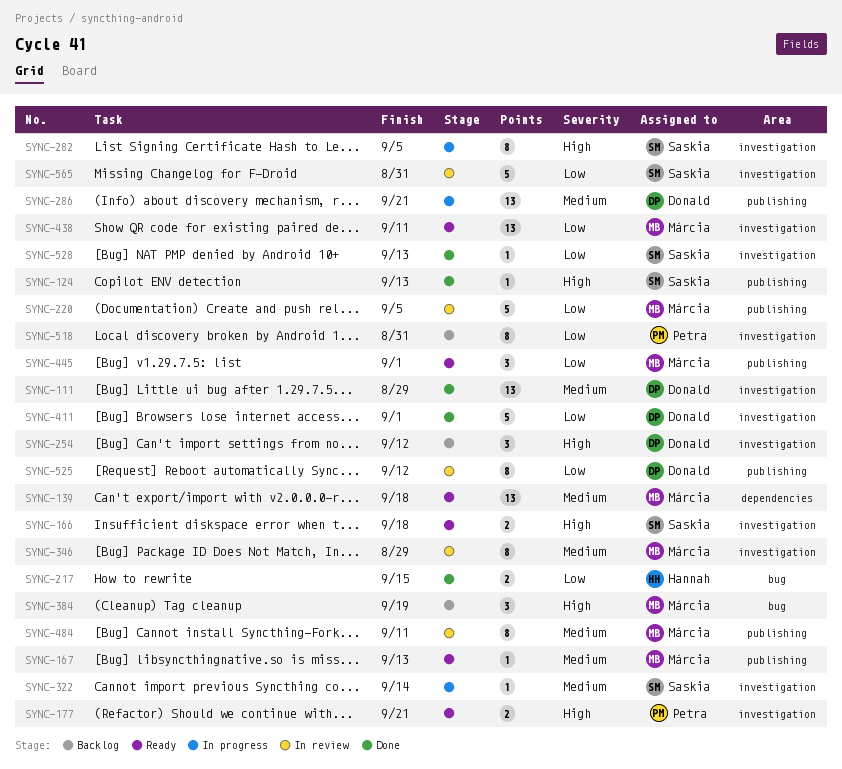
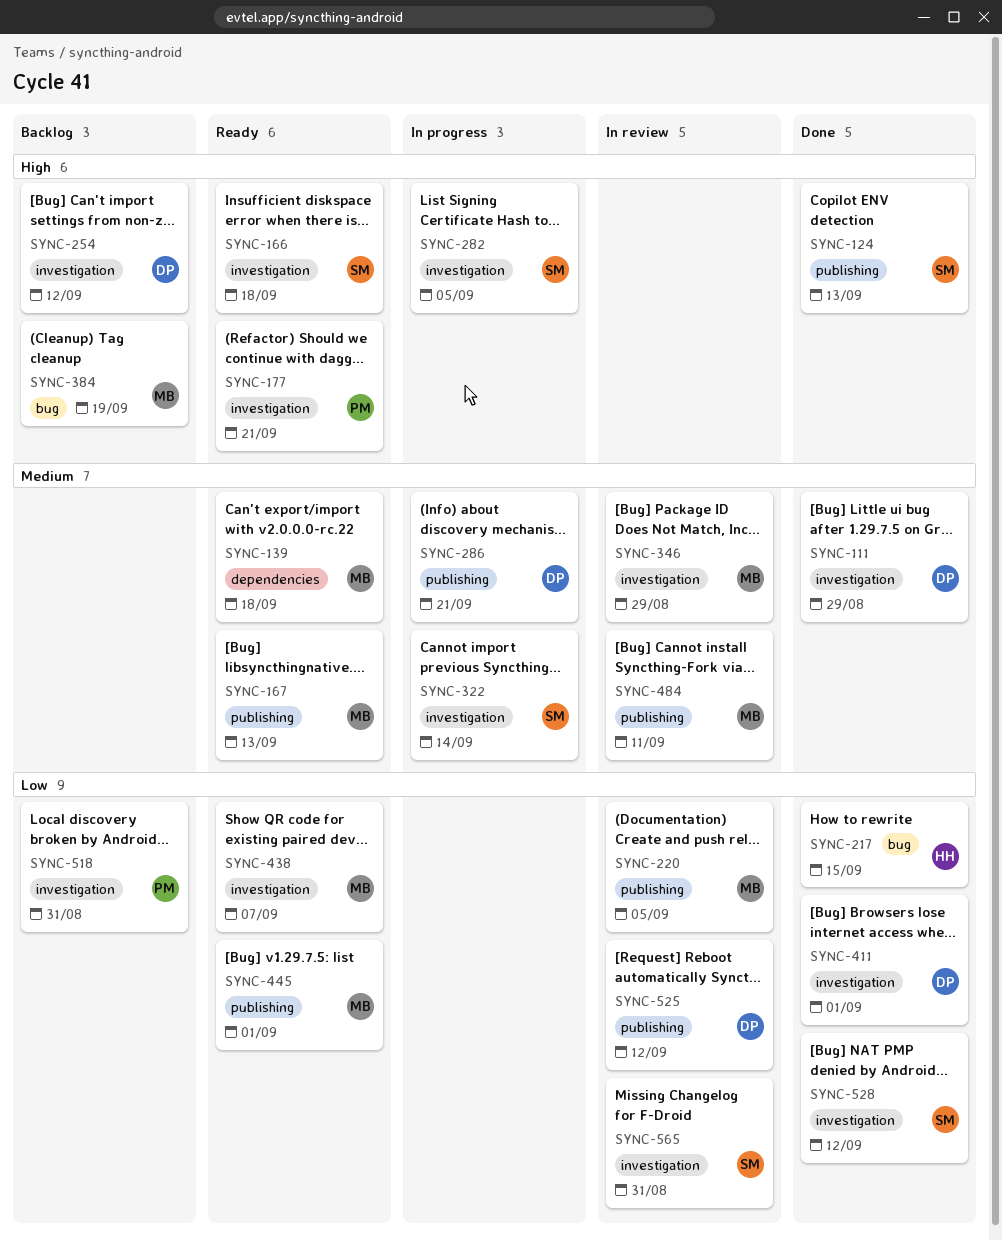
SYNC-438, due: Sep 11 -> Sep 7
SYNC-528, due: Sep 13 -> Sep 12

